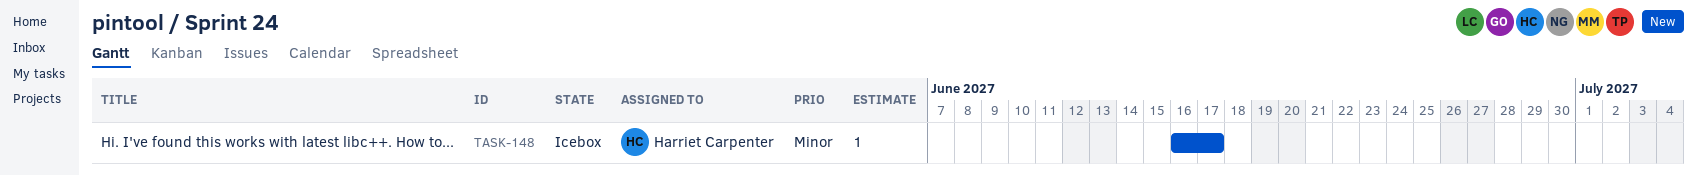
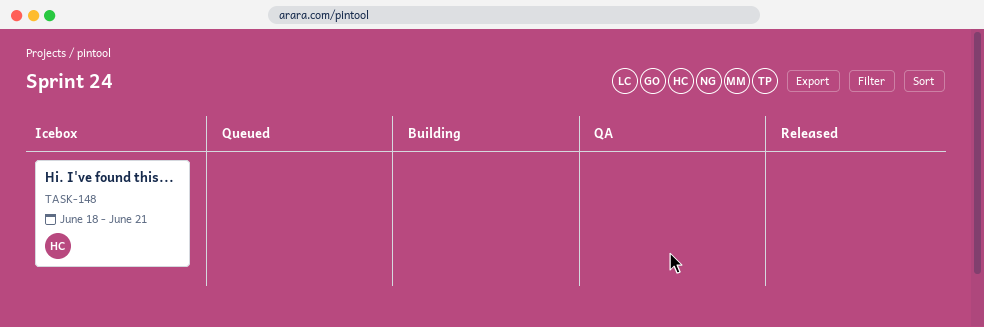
TASK-148, start: Jun 16 -> Jun 18
TASK-148, due: Jun 17 -> Jun 21

